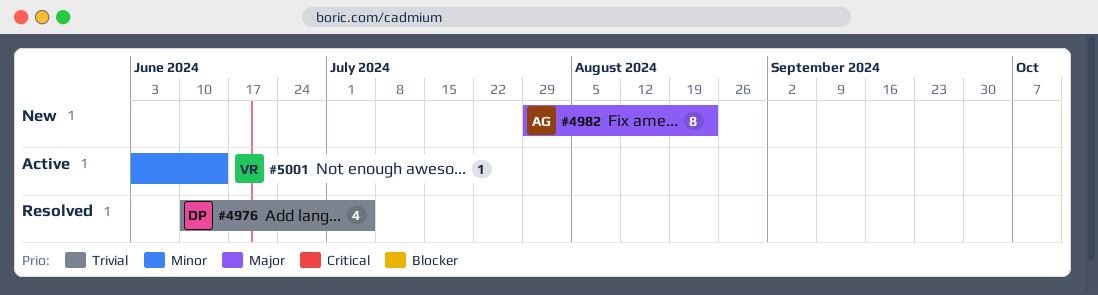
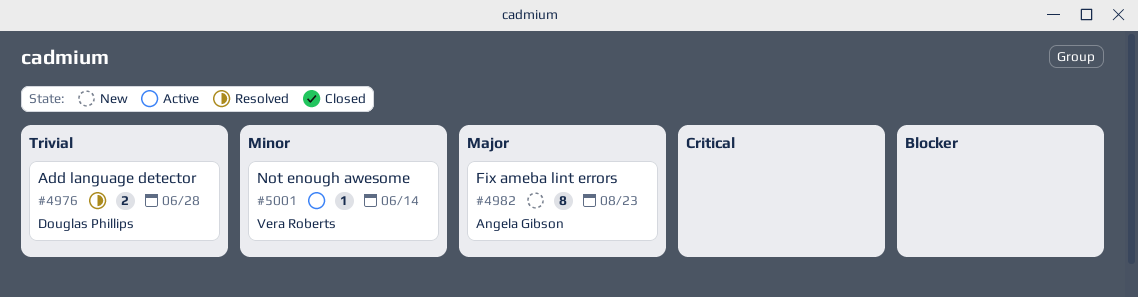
#4976, estimate: 4 -> 2
#4976, due: Jul 5 -> Jun 28

